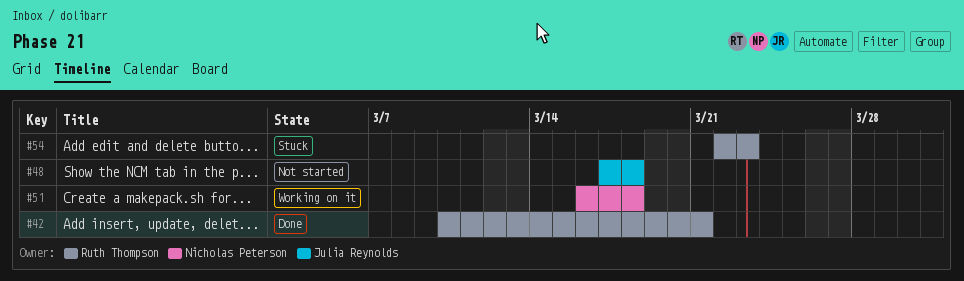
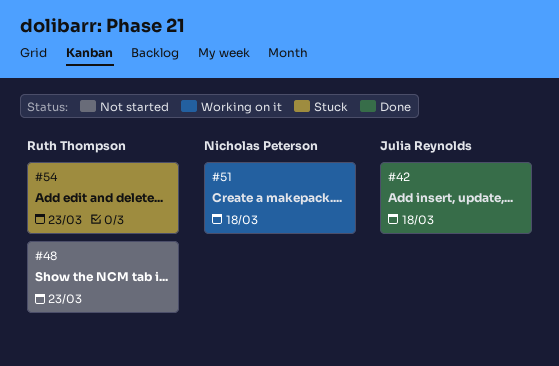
#42, owner: Ruth Thompson -> Julia Reynolds
#42, due: Mar 21 -> Mar 18
#48, owner: Julia Reynolds -> Ruth Thompson
#48, due: Mar 18 -> Mar 23

